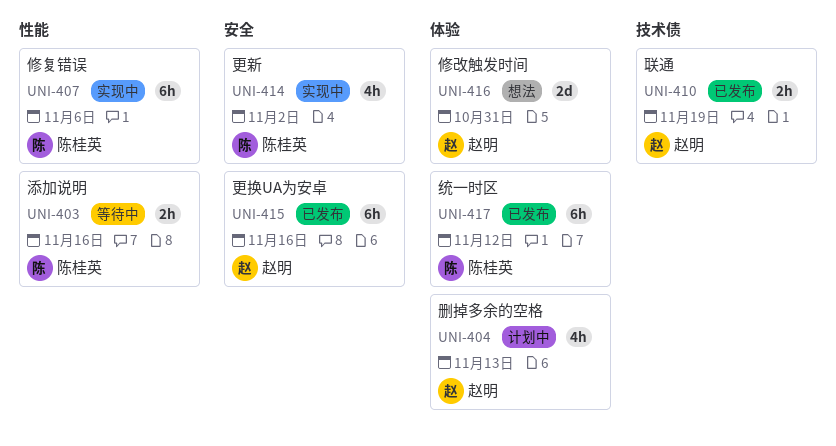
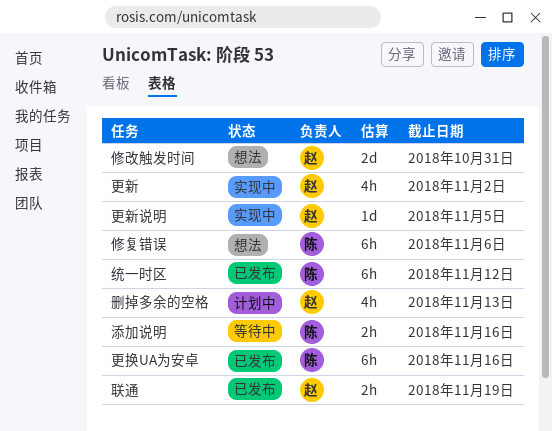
修复错误, status: 实现中 -> 想法
更换UA为安卓, owner: 赵明 -> 陈桂英
更新, owner: 陈桂英 -> 赵明
更新说明: none -> present

